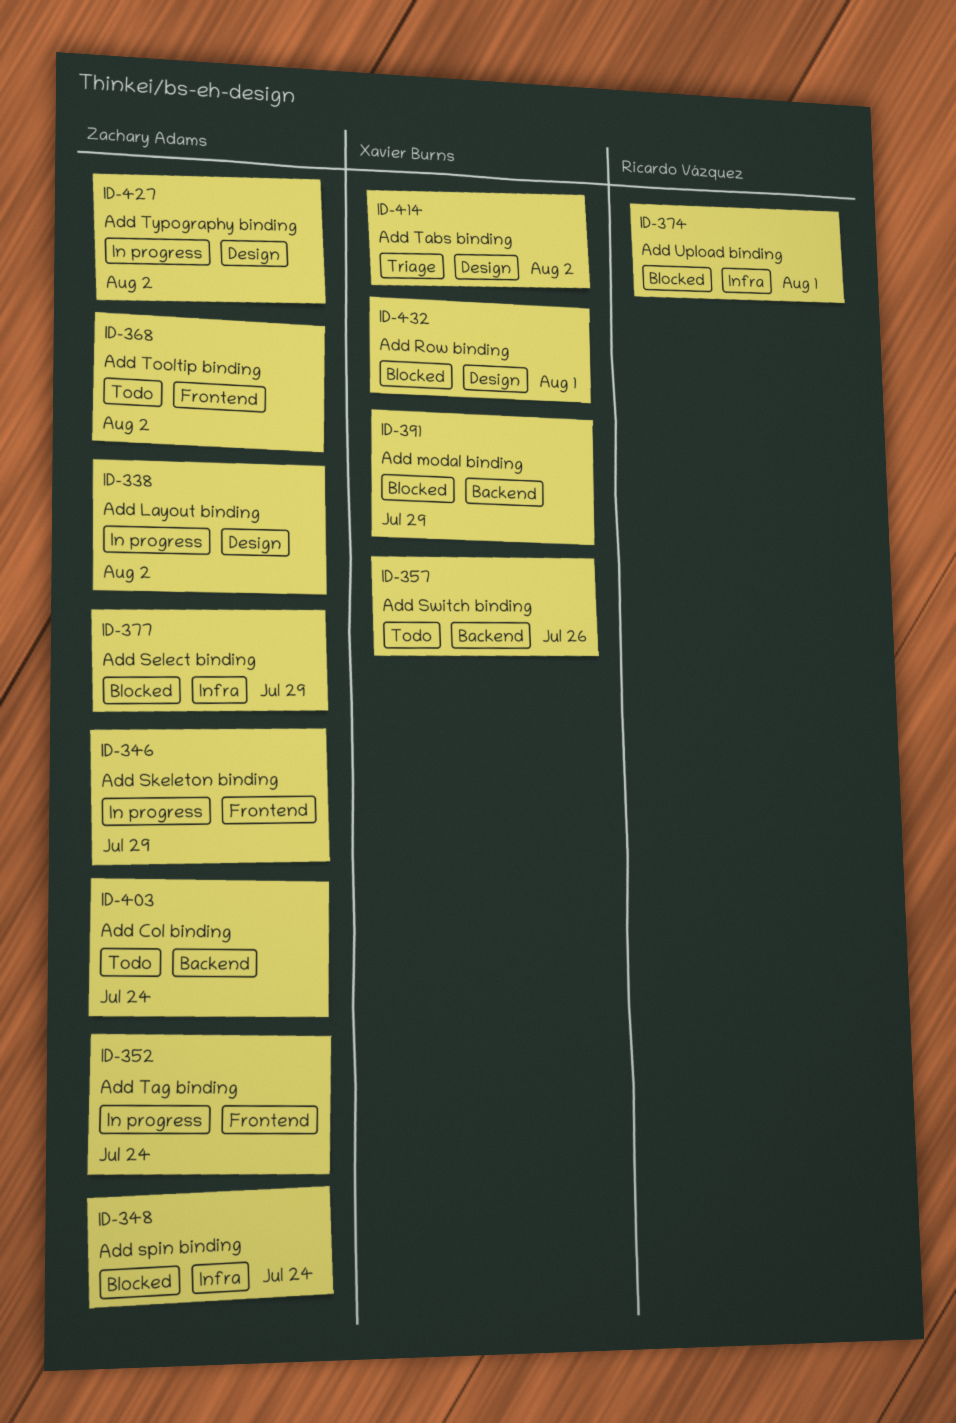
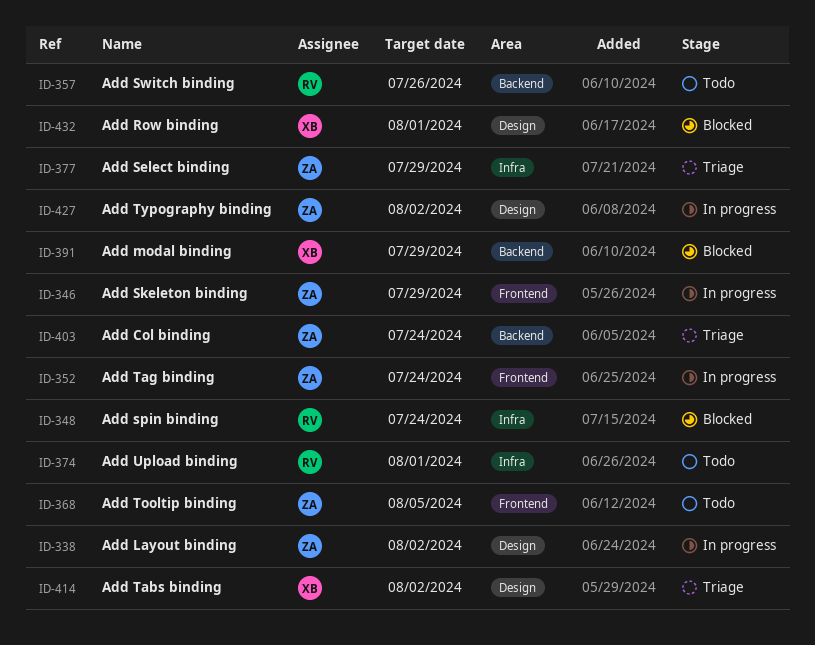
ID-348, owner: Zachary Adams -> Ricardo Vázquez
ID-357, owner: Xavier Burns -> Ricardo Vázquez
ID-368, due: Aug 2 -> Aug 5
ID-374, status: Blocked -> Todo
ID-377, status: Blocked -> Triage
ID-403, status: Todo -> Triage

